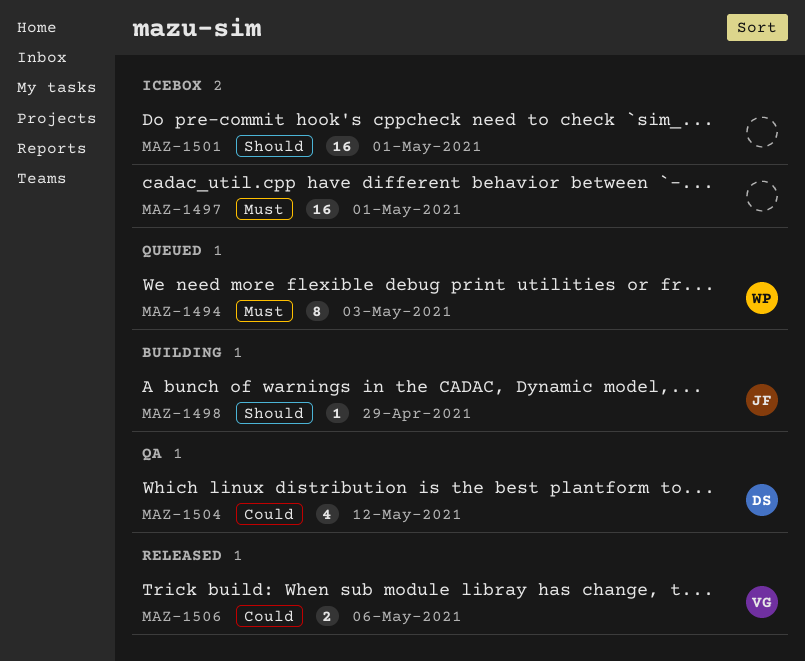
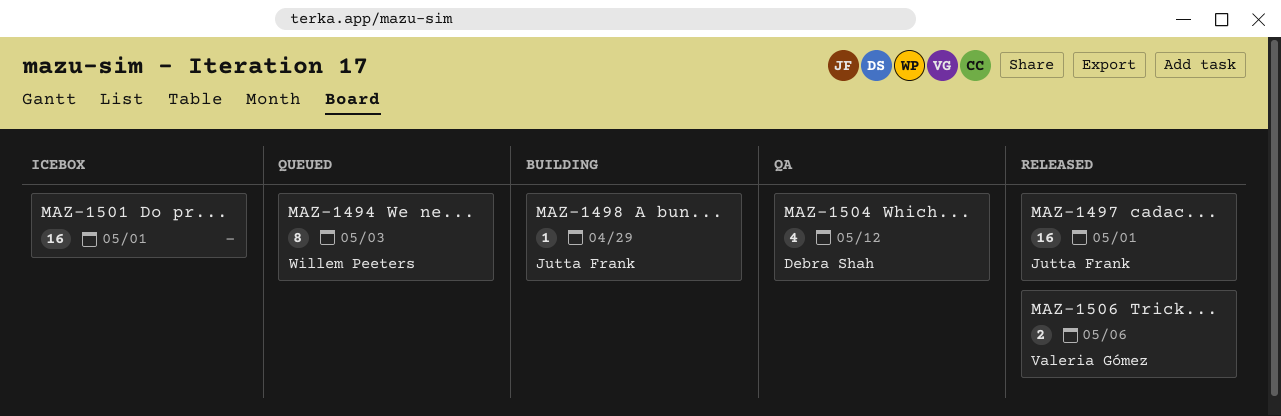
MAZ-1497, status: Icebox -> Released
MAZ-1497, owner: none -> Jutta Frank

